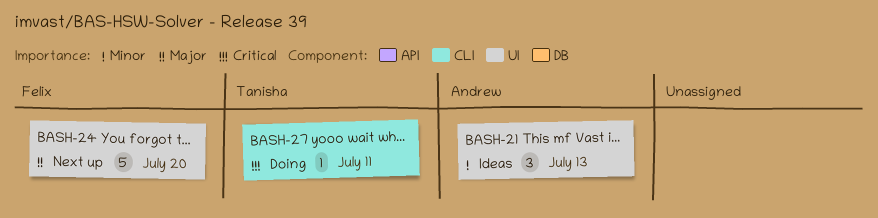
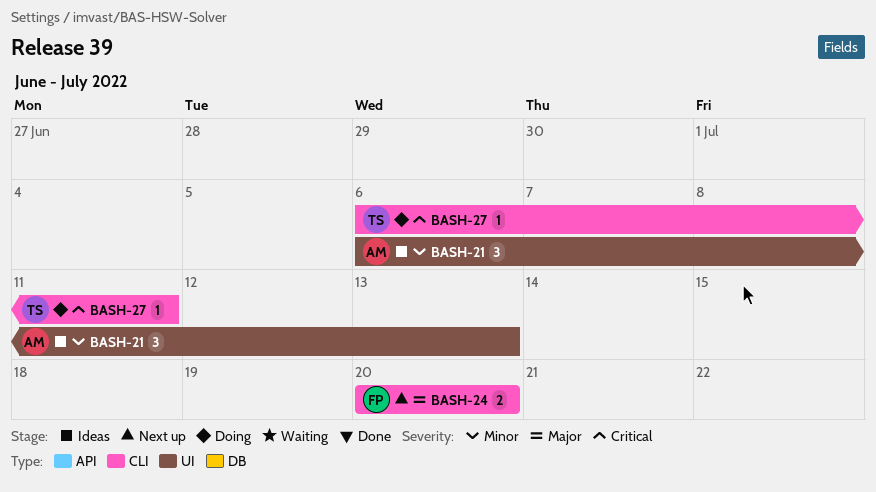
BASH-24, label: UI -> CLI
BASH-24, estimate: 5 -> 2

